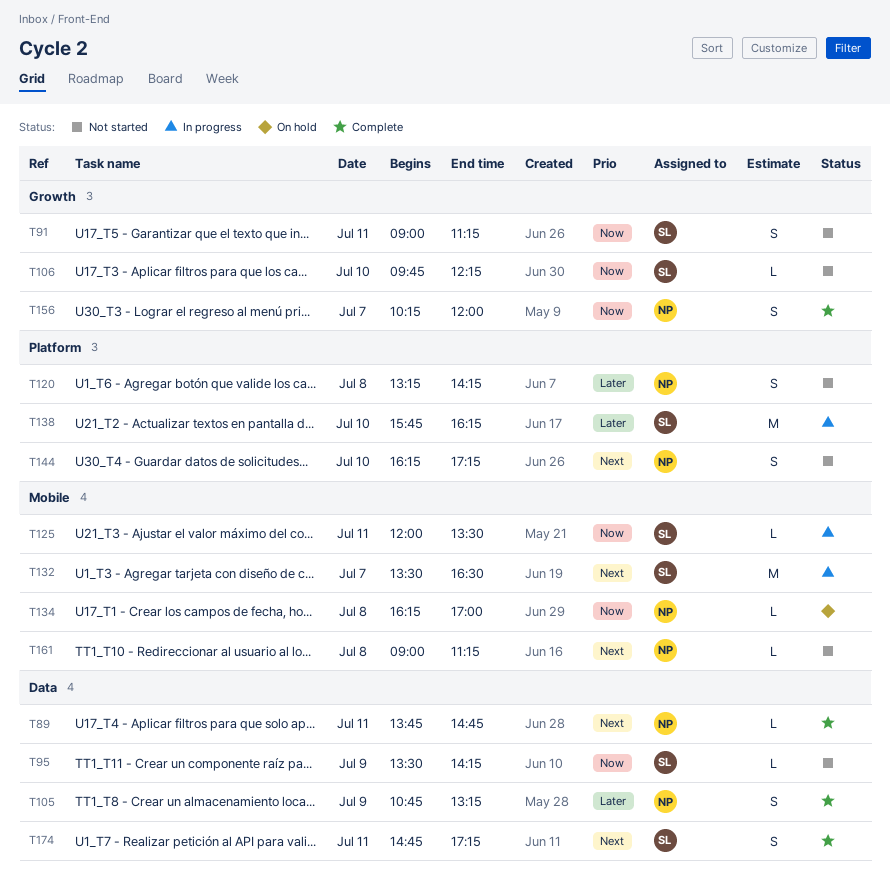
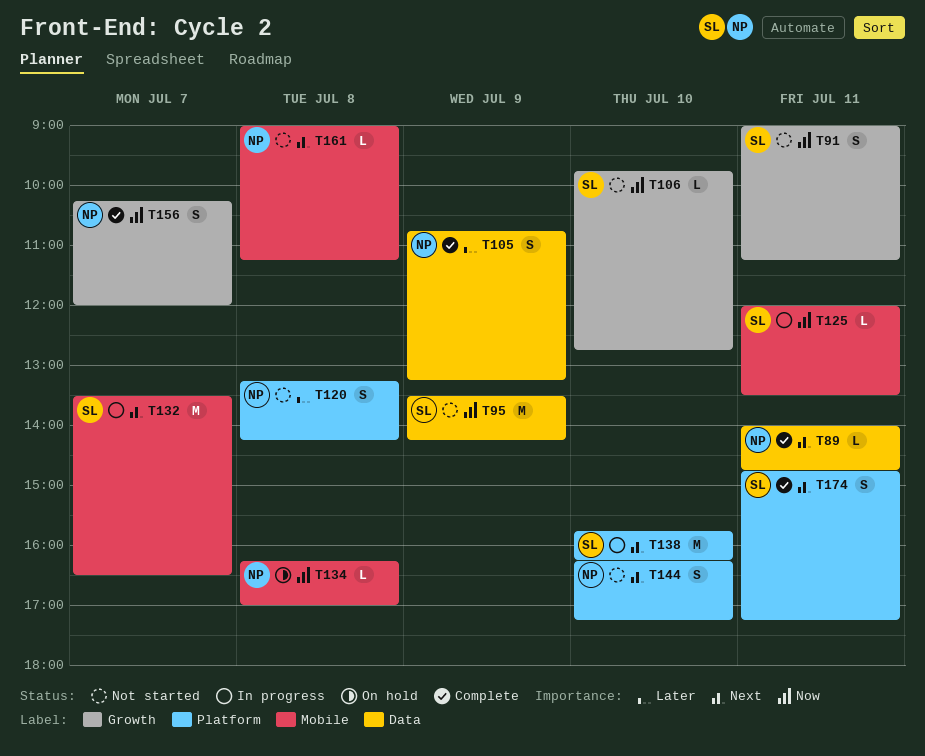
T89, begins: 13:45 -> 14:00
T95, estimate: L -> M
T106, ends: 12:15 -> 12:45
T138, priority: Later -> Next
T174, label: Data -> Platform

